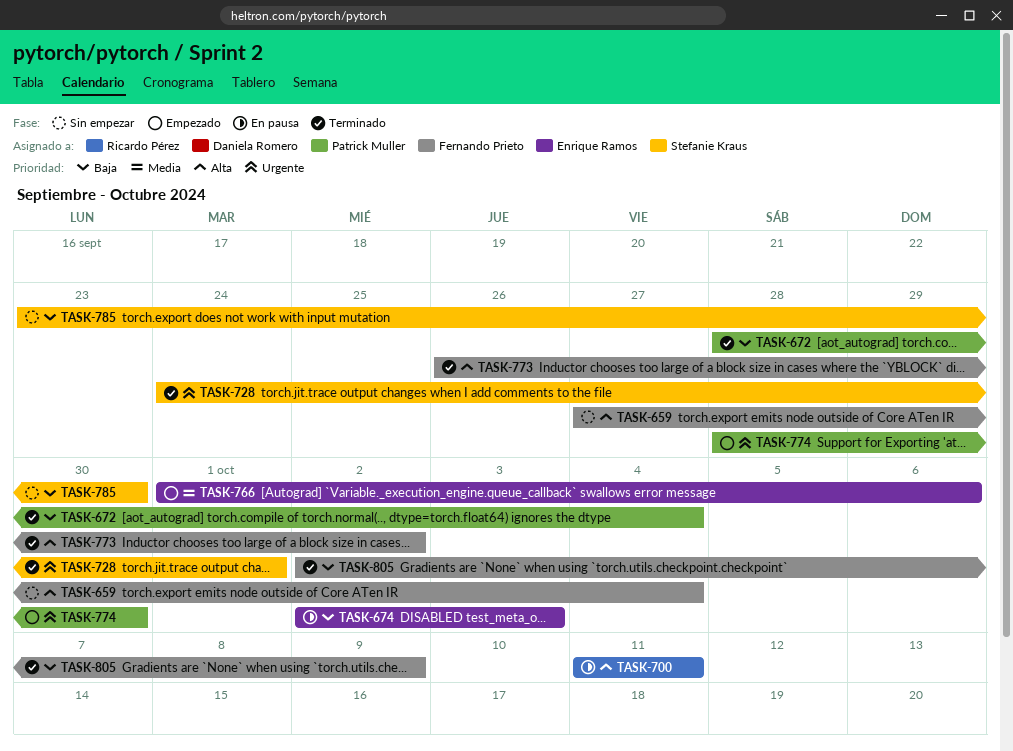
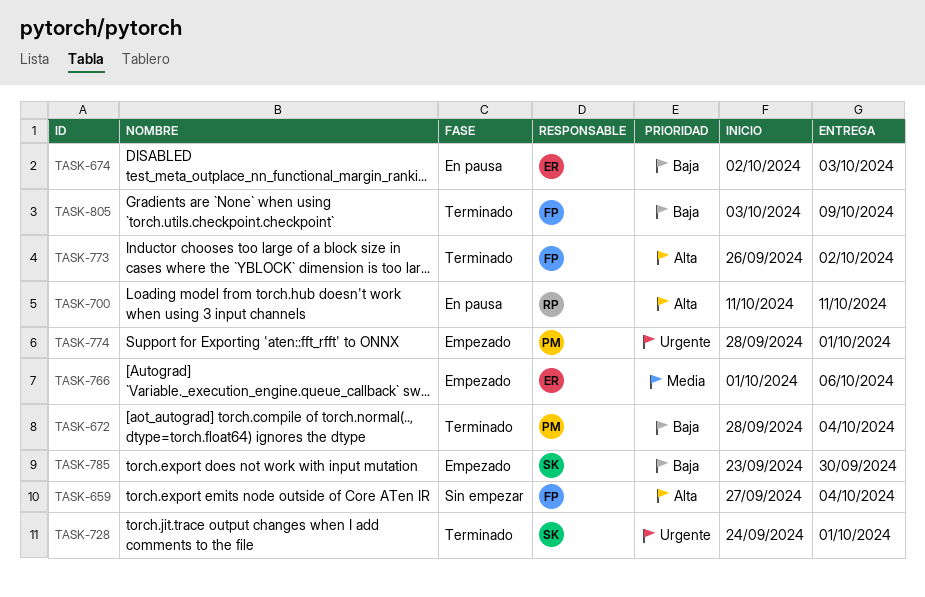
TASK-774, due: Sep 30 -> Oct 1
TASK-785, status: Sin empezar -> Empezado
TASK-805, start: Oct 2 -> Oct 3

